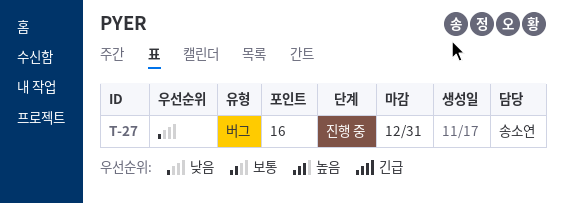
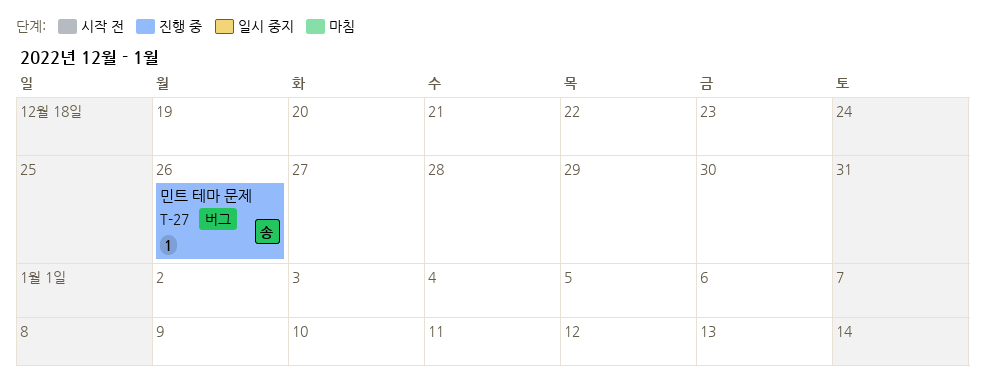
T-27, estimate: 16 -> 1
T-27, due: Dec 31 -> Dec 26

